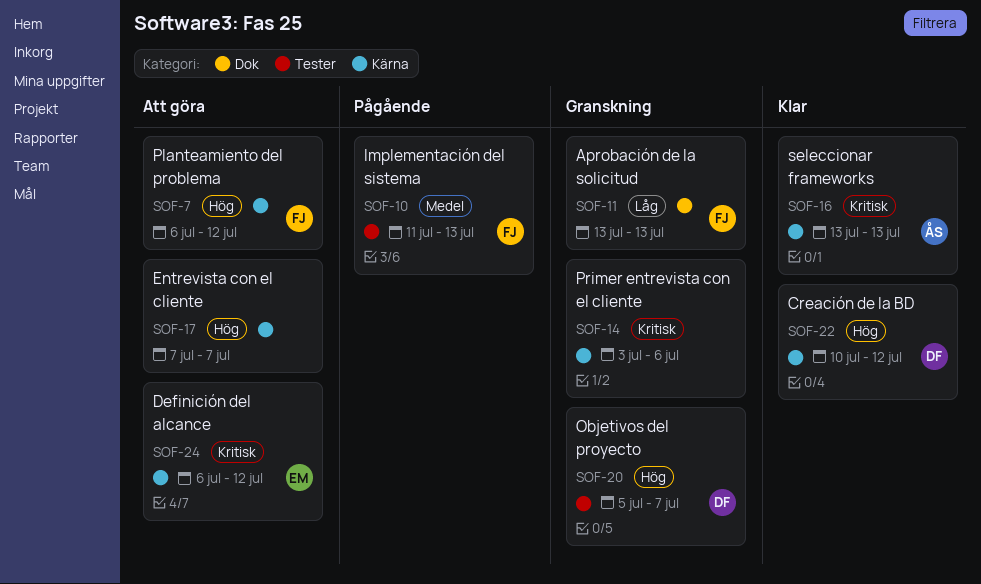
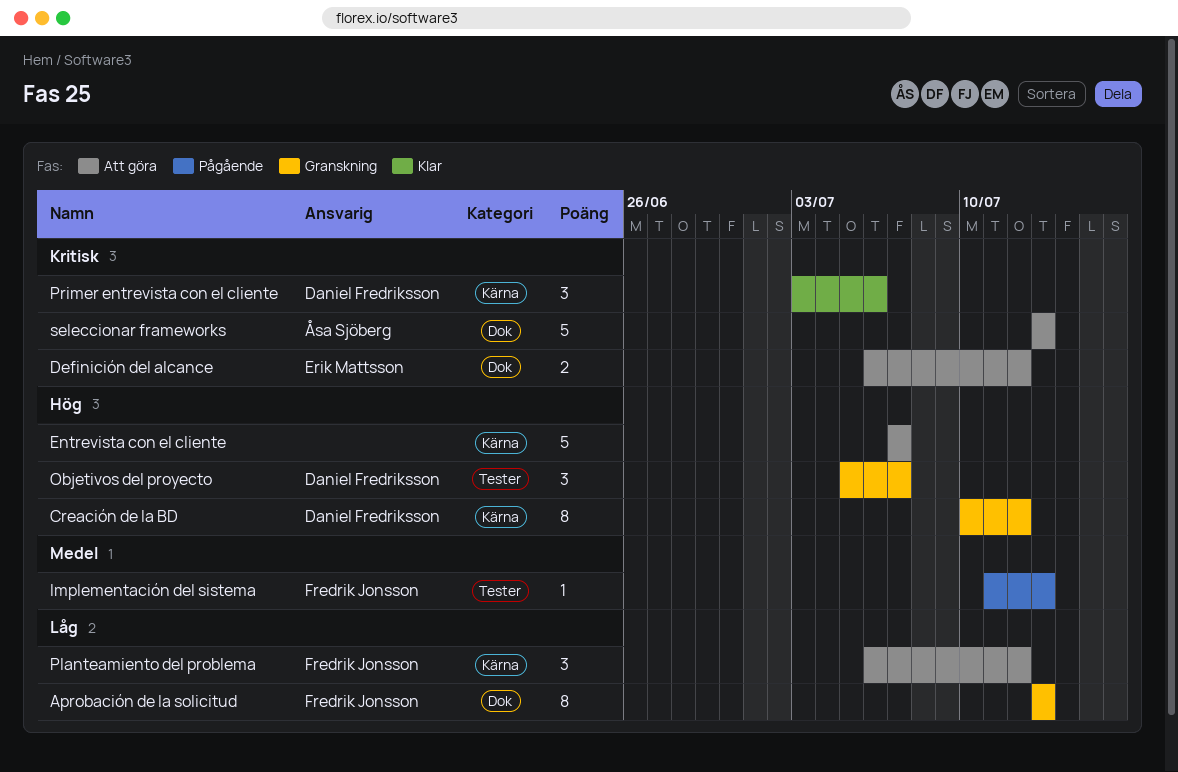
Creación de la BD, status: Klar -> Granskning
Definición del alcance, label: Kärna -> Dok
Planteamiento del problema, priority: Hög -> Låg
Primer entrevista con el cliente, status: Granskning -> Klar
Primer entrevista con el cliente, owner: none -> Daniel Fredriksson
seleccionar frameworks, status: Klar -> Att göra
seleccionar frameworks, label: Kärna -> Dok

